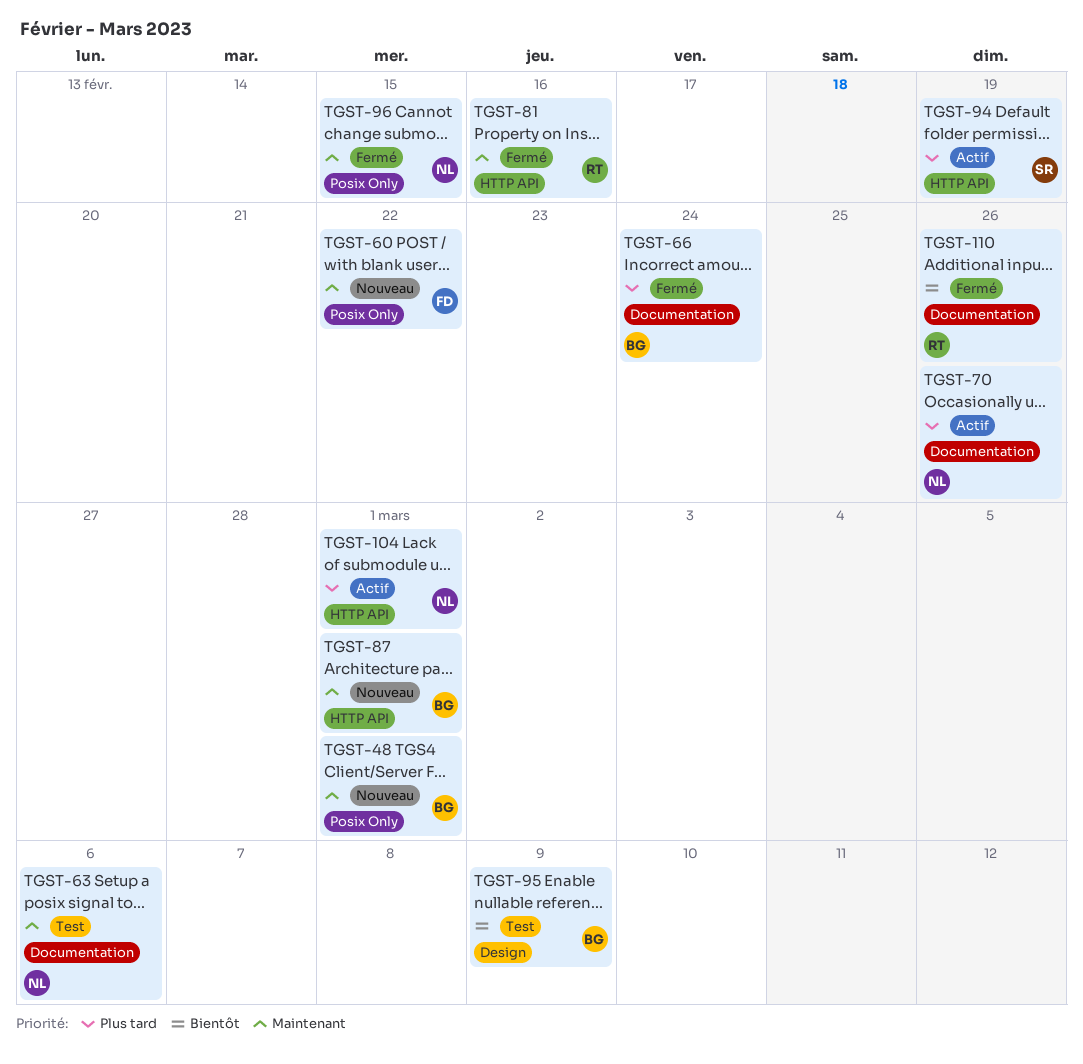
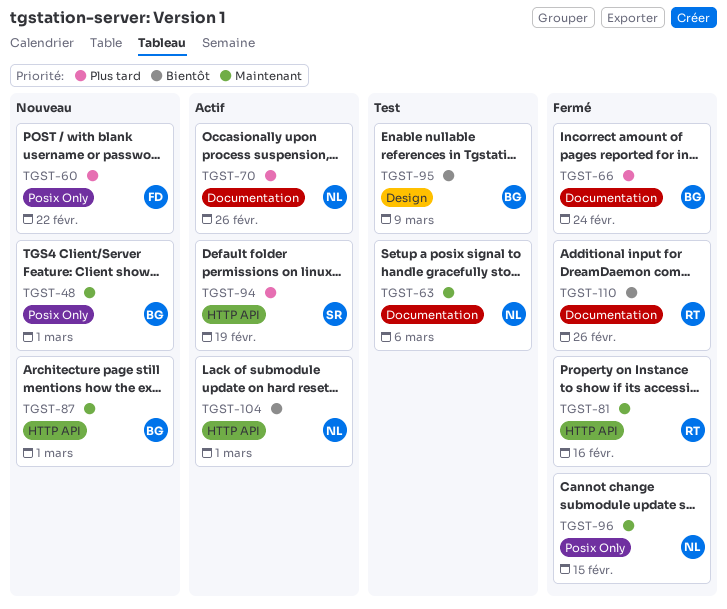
TGST-60, priority: Maintenant -> Plus tard
TGST-104, priority: Plus tard -> Bientôt

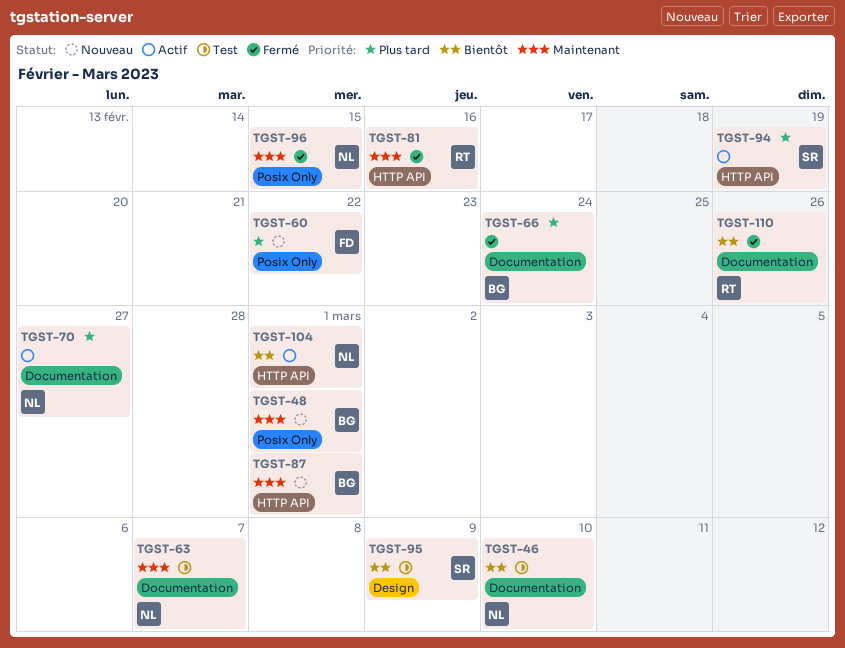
TGST-46: none -> present
TGST-63, due: Mar 6 -> Mar 7
TGST-70, due: Feb 26 -> Feb 27
TGST-95, owner: BG -> SR

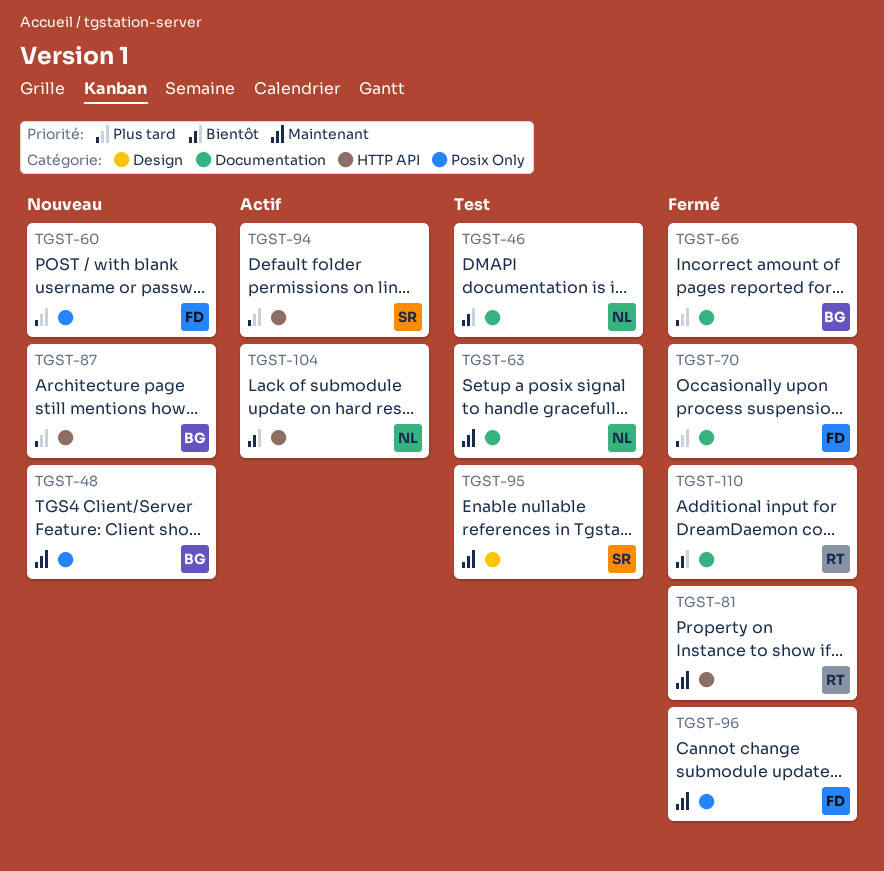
TGST-70, status: Actif -> Fermé
TGST-70, owner: NL -> FD
TGST-87, priority: Maintenant -> Plus tard
TGST-95, priority: Bientôt -> Maintenant
TGST-96, owner: NL -> FD

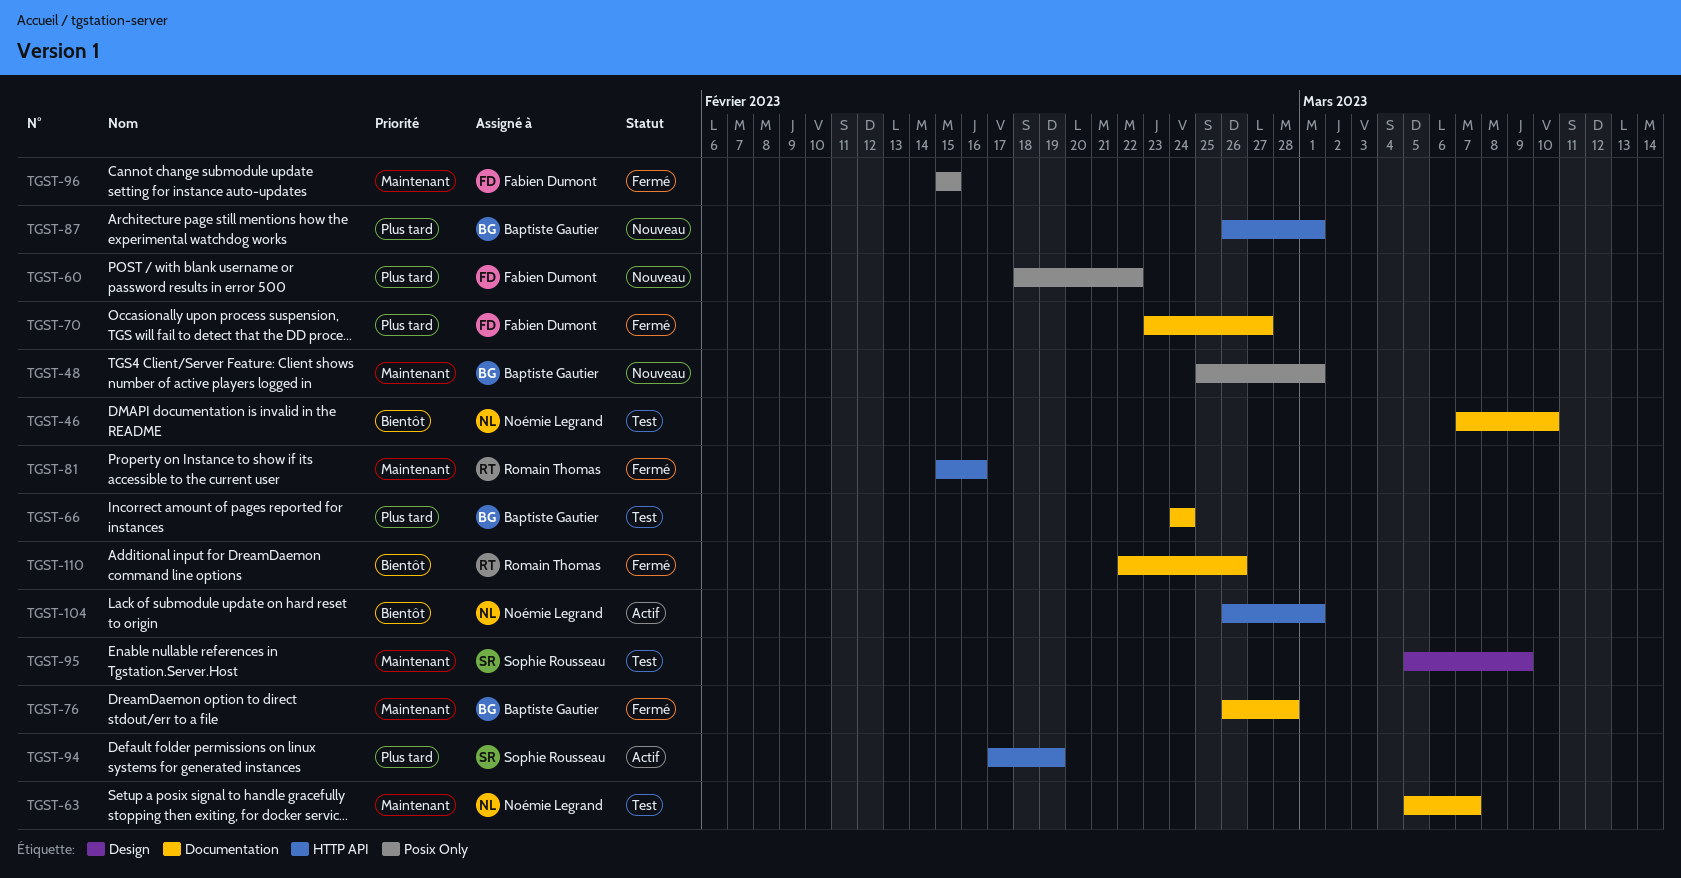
TGST-66, status: Fermé -> Test
TGST-76: none -> present

